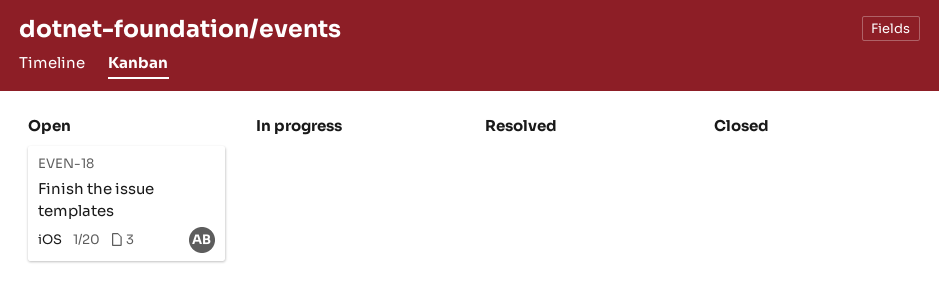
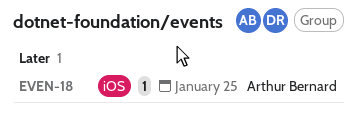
EVEN-18, due: Jan 20 -> Jan 25

